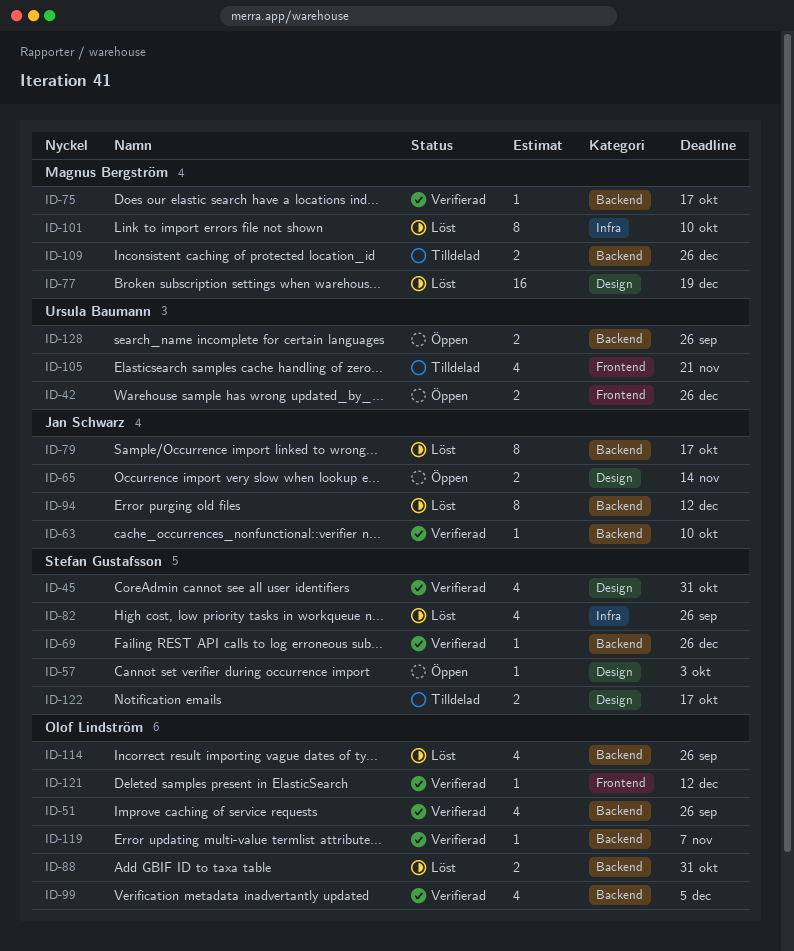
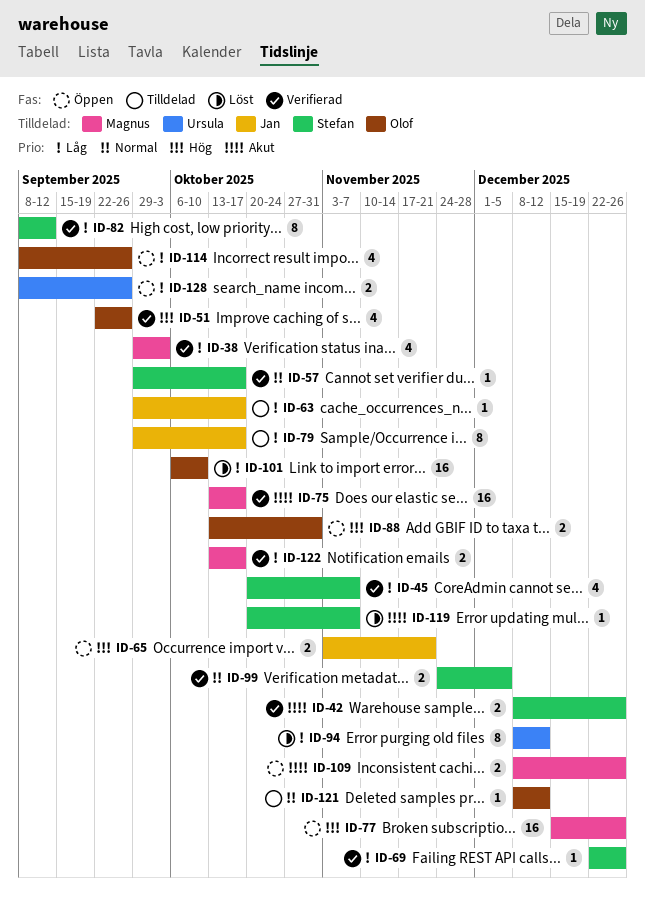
ID-38: none -> present
ID-42, status: Öppen -> Verifierad
ID-42, owner: Ursula Baumann -> Stefan Gustafsson
ID-45, due: Oct 31 -> Nov 7
ID-57, status: Öppen -> Verifierad
ID-57, due: Oct 3 -> Oct 17
ID-63, status: Verifierad -> Tilldelad
ID-63, due: Oct 10 -> Oct 17
ID-65, due: Nov 14 -> Nov 21
ID-75, estimate: 1 -> 16
ID-77, status: Löst -> Öppen
ID-77, due: Dec 19 -> Dec 26
ID-79, status: Löst -> Tilldelad
ID-82, status: Löst -> Verifierad
ID-82, estimate: 4 -> 8
ID-82, due: Sep 26 -> Sep 12
ID-88, status: Löst -> Öppen
ID-94, owner: Jan Schwarz -> Ursula Baumann
ID-99, owner: Olof Lindström -> Stefan Gustafsson
ID-99, estimate: 4 -> 2
ID-101, owner: Magnus Bergström -> Olof Lindström
ID-101, estimate: 8 -> 16
ID-105: present -> none
ID-109, status: Tilldelad -> Öppen
ID-114, status: Löst -> Öppen
ID-119, status: Verifierad -> Löst
ID-119, owner: Olof Lindström -> Stefan Gustafsson
ID-121, status: Verifierad -> Tilldelad
ID-122, status: Tilldelad -> Verifierad
ID-122, owner: Stefan Gustafsson -> Magnus Bergström

